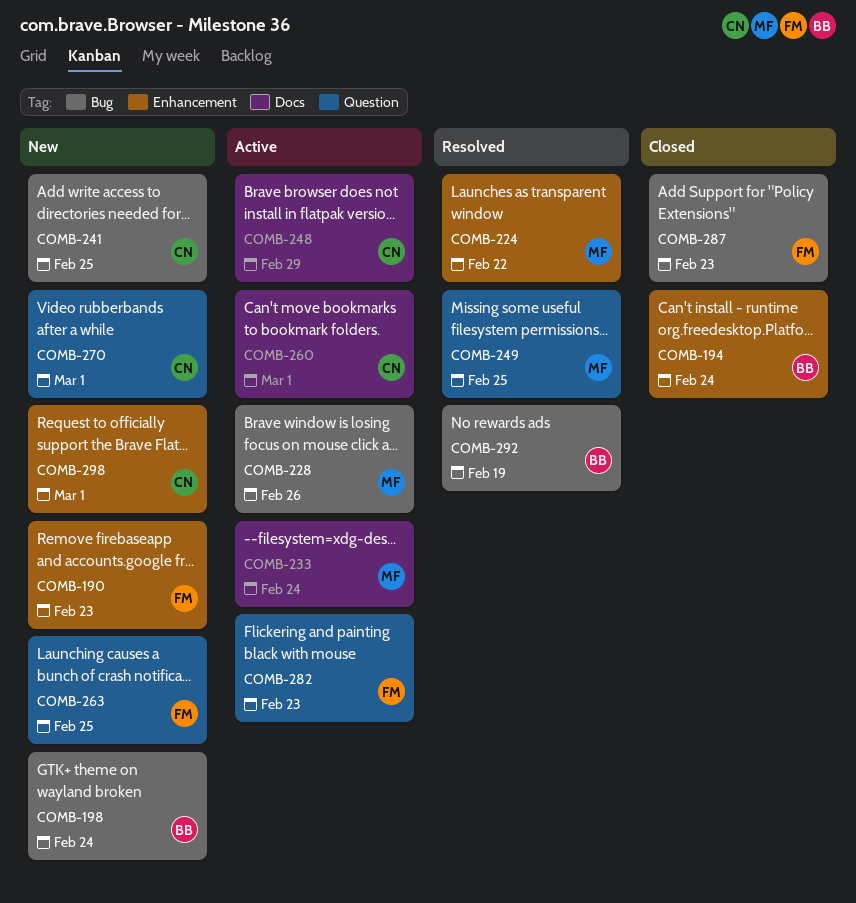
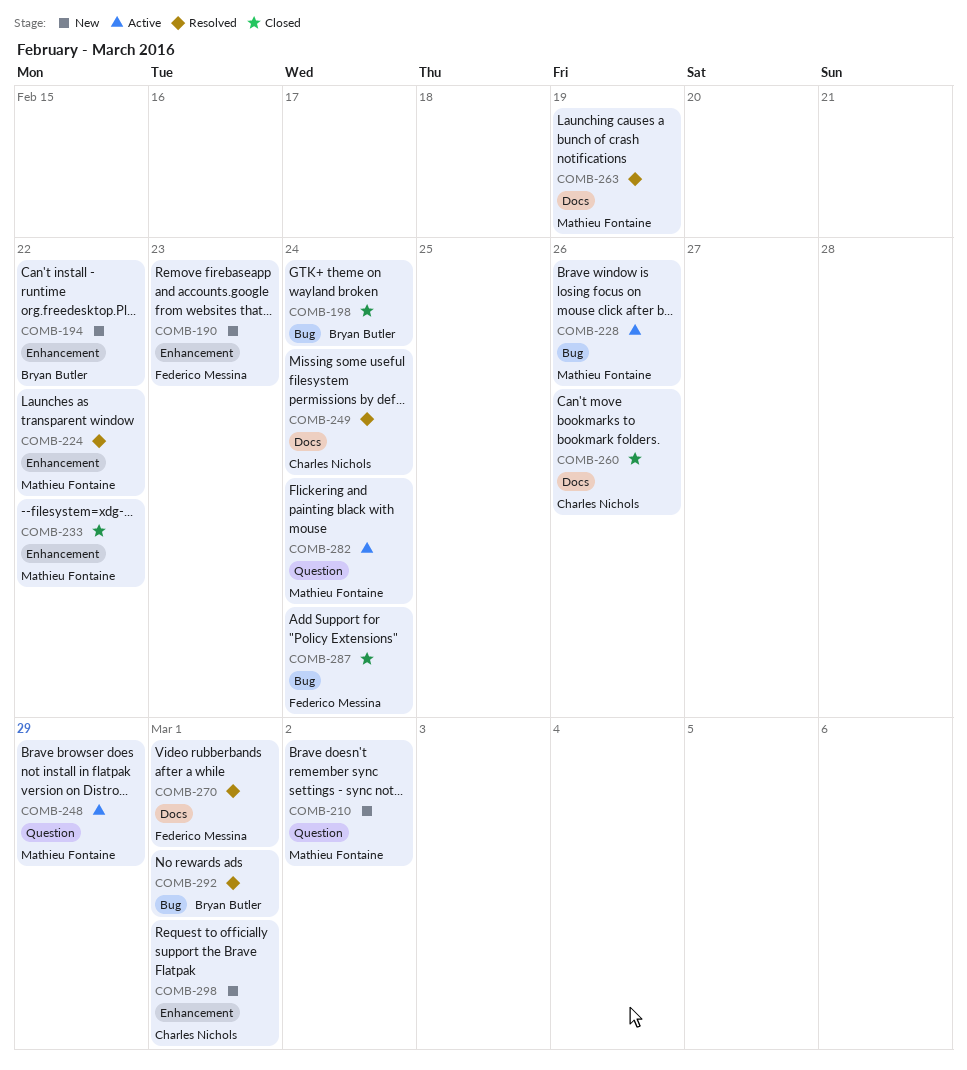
COMB-194, status: Closed -> New
COMB-194, due: Feb 24 -> Feb 22
COMB-198, status: New -> Closed
COMB-210: none -> present
COMB-233, status: Active -> Closed
COMB-233, label: Docs -> Enhancement
COMB-233, due: Feb 24 -> Feb 22
COMB-241: present -> none
COMB-248, owner: Charles Nichols -> Mathieu Fontaine
COMB-248, label: Docs -> Question
COMB-249, owner: Mathieu Fontaine -> Charles Nichols
COMB-249, label: Question -> Docs
COMB-249, due: Feb 25 -> Feb 24
COMB-260, status: Active -> Closed
COMB-260, due: Mar 1 -> Feb 26
COMB-263, status: New -> Resolved
COMB-263, owner: Federico Messina -> Mathieu Fontaine
COMB-263, label: Question -> Docs
COMB-263, due: Feb 25 -> Feb 19
COMB-270, status: New -> Resolved
COMB-270, owner: Charles Nichols -> Federico Messina
COMB-270, label: Question -> Docs
COMB-282, owner: Federico Messina -> Mathieu Fontaine
COMB-282, due: Feb 23 -> Feb 24
COMB-287, due: Feb 23 -> Feb 24
COMB-292, due: Feb 19 -> Mar 1

